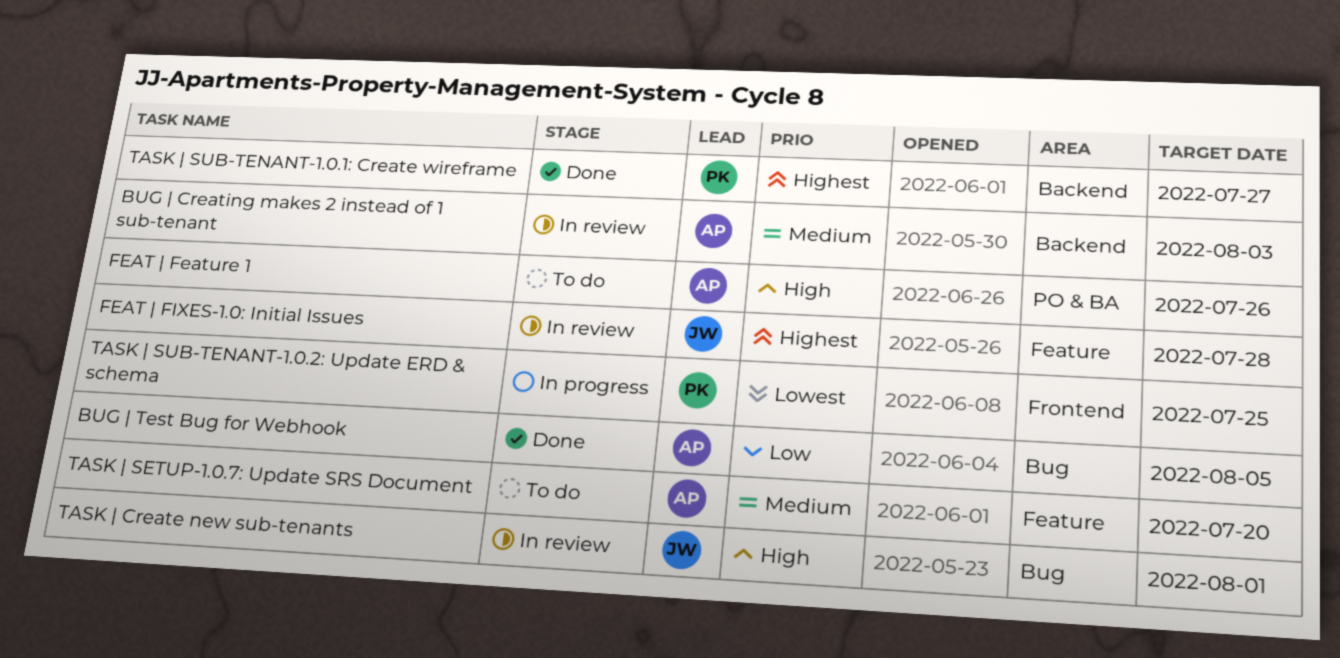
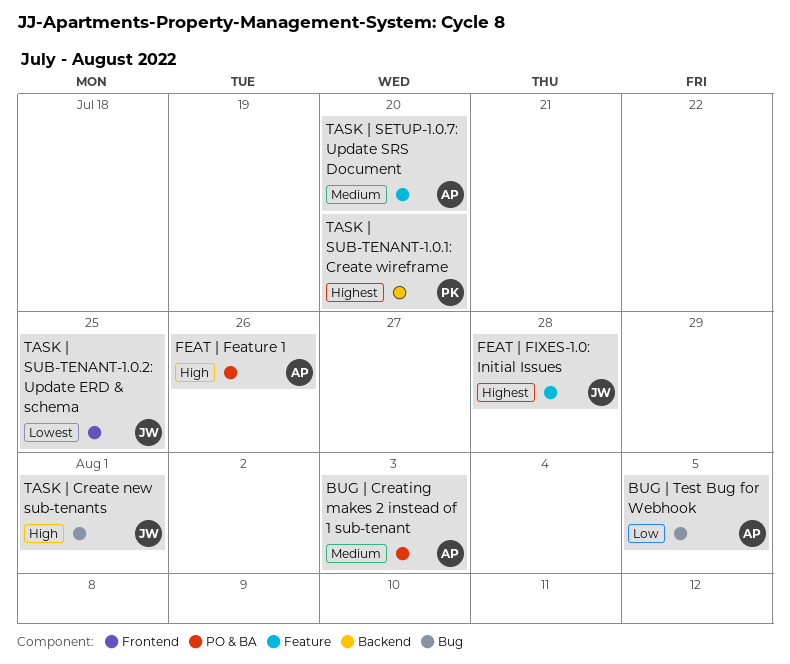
BUG | Creating makes 2 instead of 1 sub-tenant, label: Backend -> PO & BA
TASK | SUB-TENANT-1.0.1: Create wireframe, due: Jul 27 -> Jul 20
TASK | SUB-TENANT-1.0.2: Update ERD & schema, owner: PK -> JW

